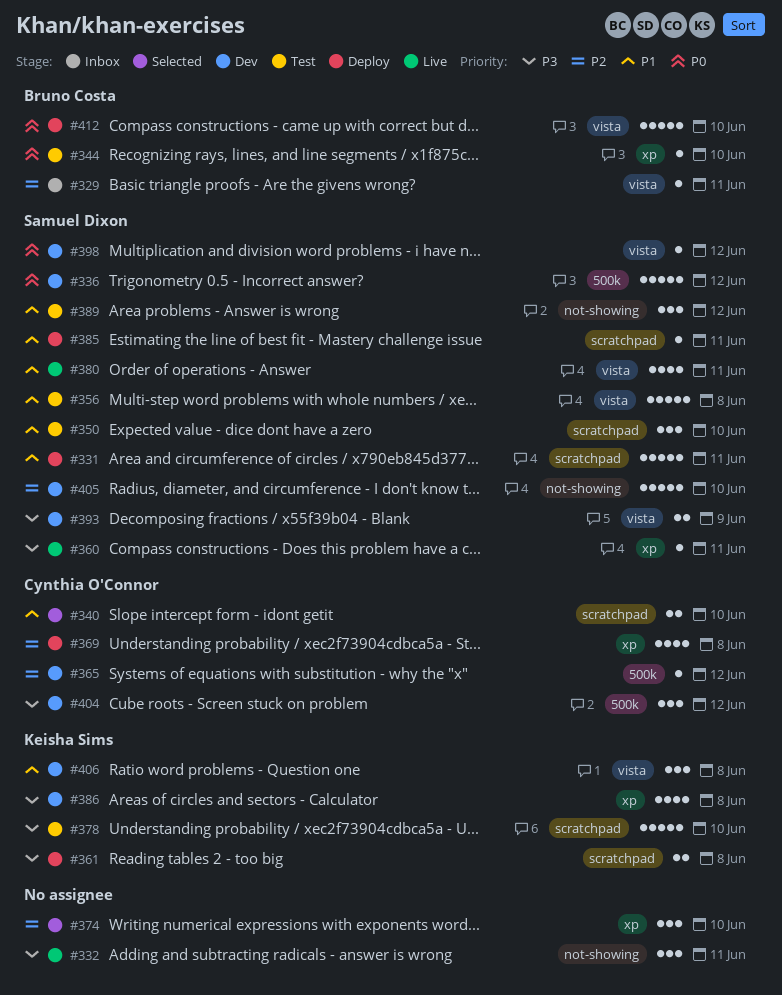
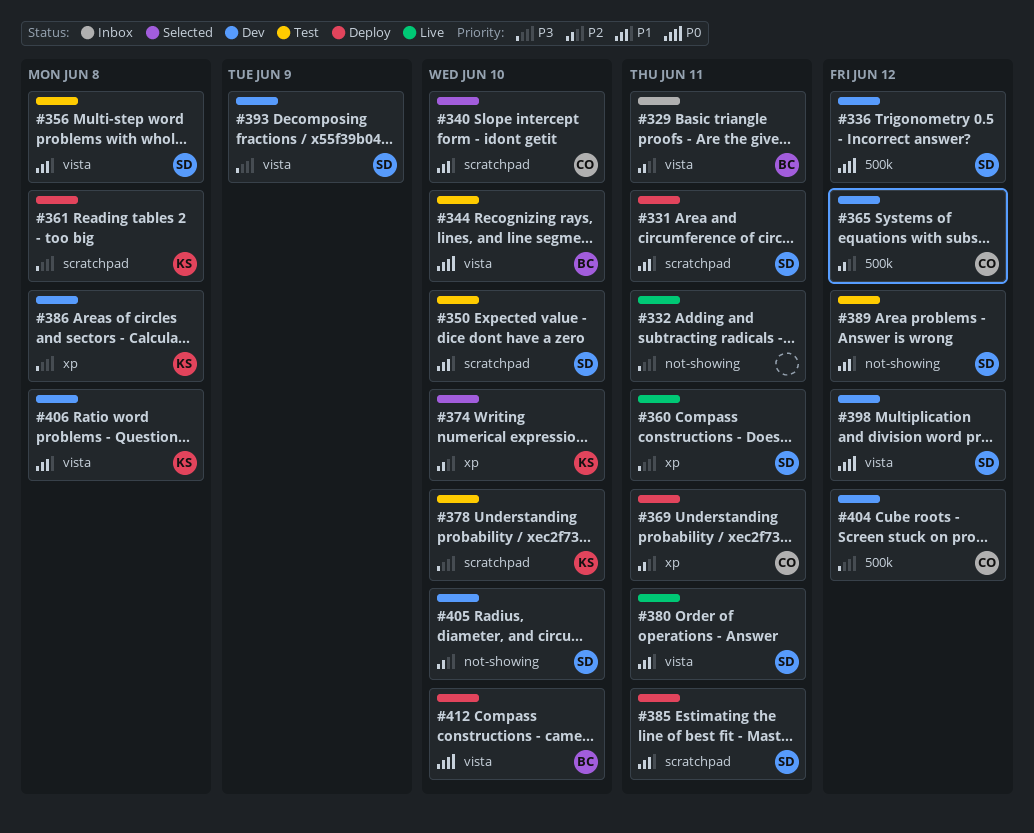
#344, label: xp -> vista
#369, due: Jun 8 -> Jun 11
#374, owner: none -> Keisha Sims

